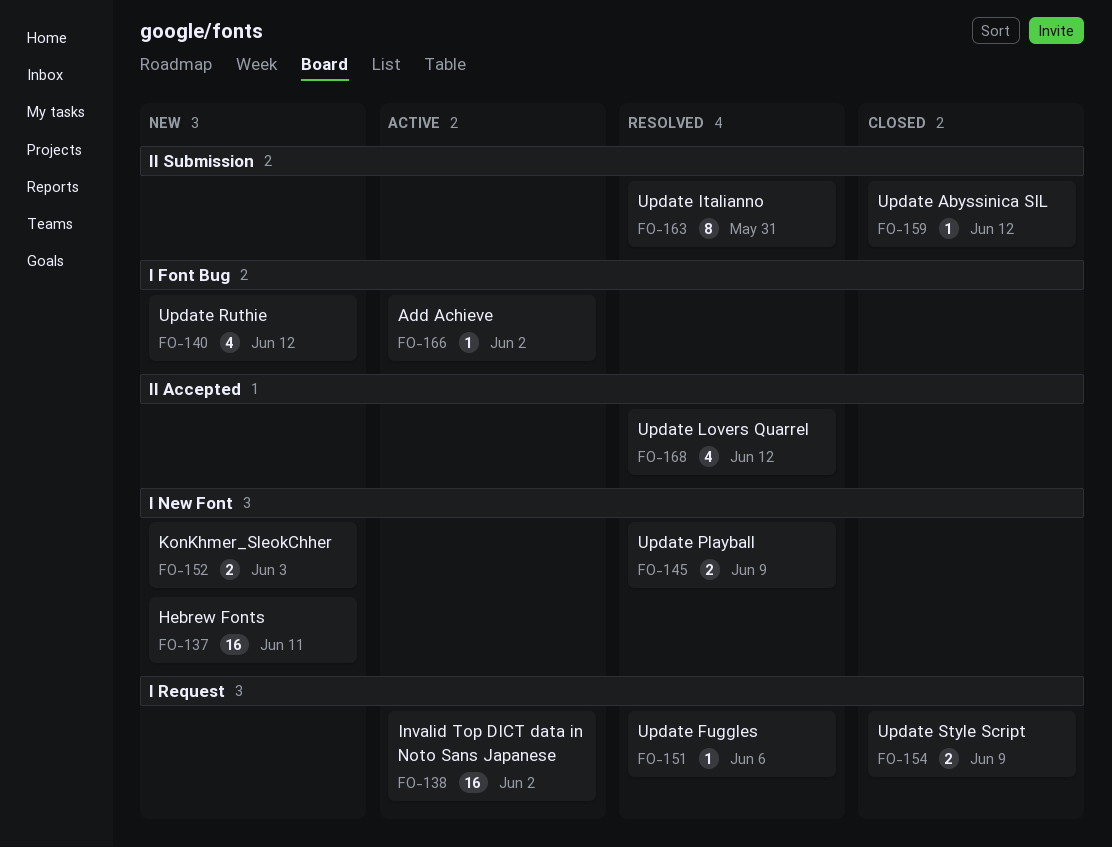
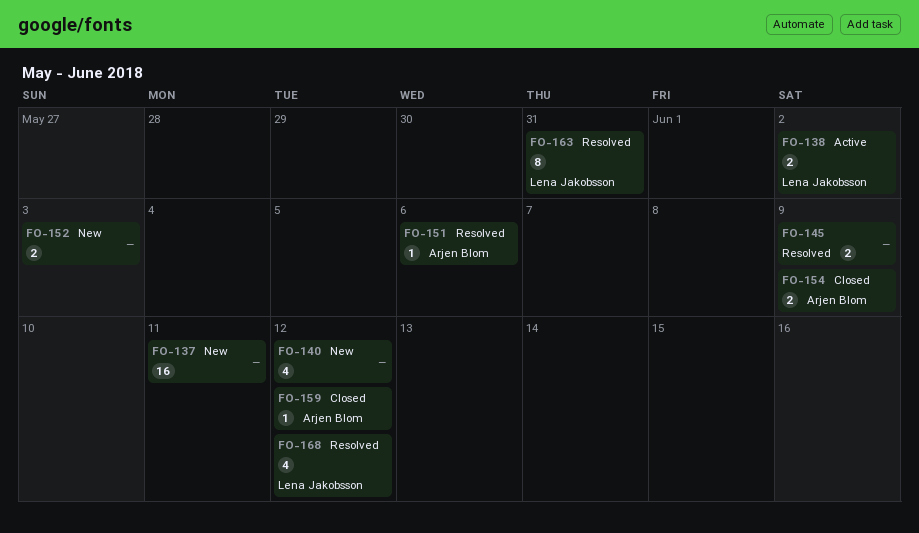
FO-138, estimate: 16 -> 2
FO-166: present -> none

